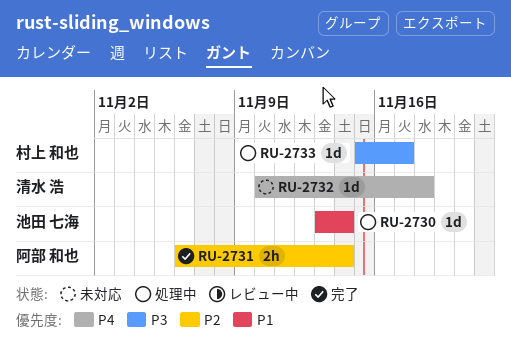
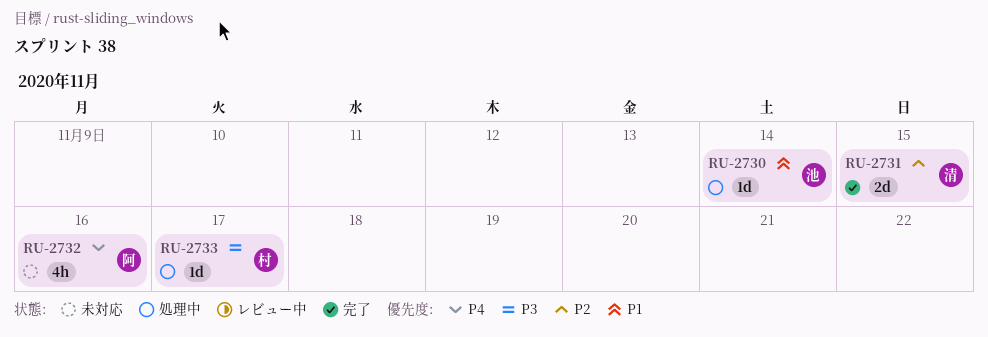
RU-2731, owner: 阿部 和也 -> 清水 浩
RU-2731, estimate: 2h -> 2d
RU-2731, due: Nov 14 -> Nov 15
RU-2732, owner: 清水 浩 -> 阿部 和也
RU-2732, estimate: 1d -> 4h
RU-2732, due: Nov 18 -> Nov 16

